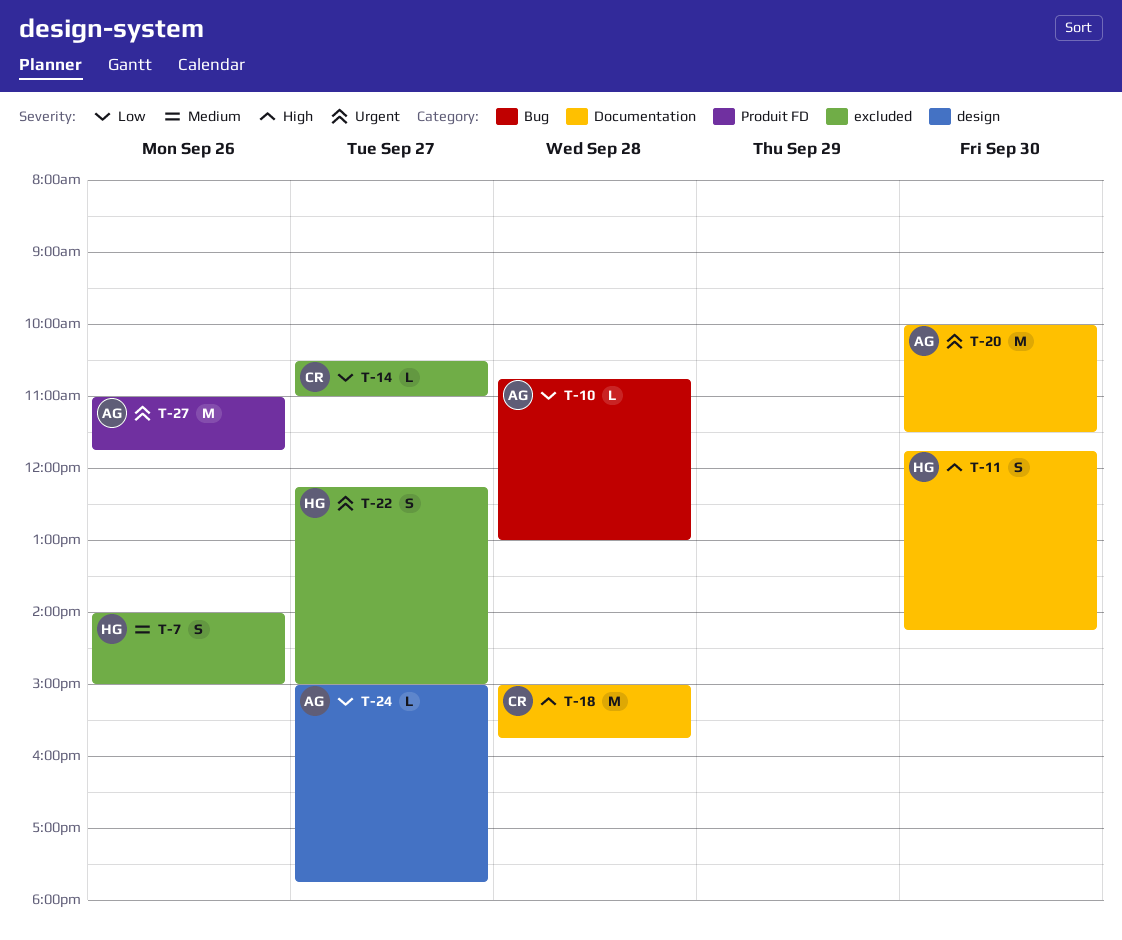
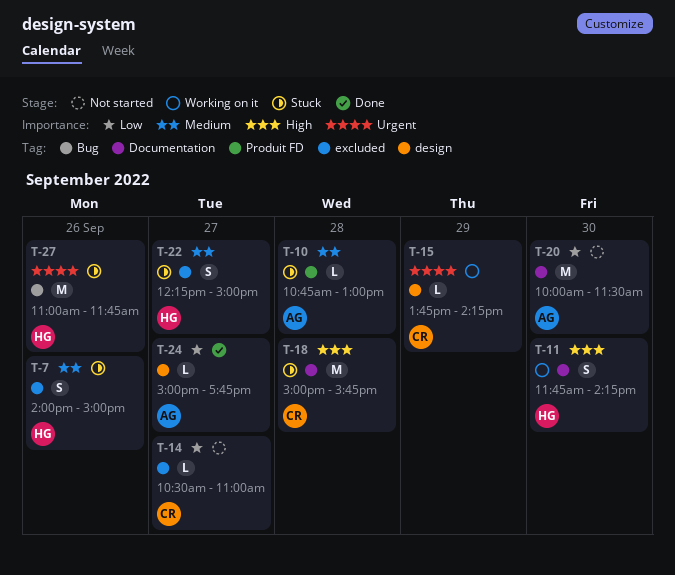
T-10, priority: Low -> Medium
T-10, label: Bug -> Produit FD
T-15: none -> present
T-20, priority: Urgent -> Low
T-22, priority: Urgent -> Medium
T-27, owner: AG -> HG
T-27, label: Produit FD -> Bug

